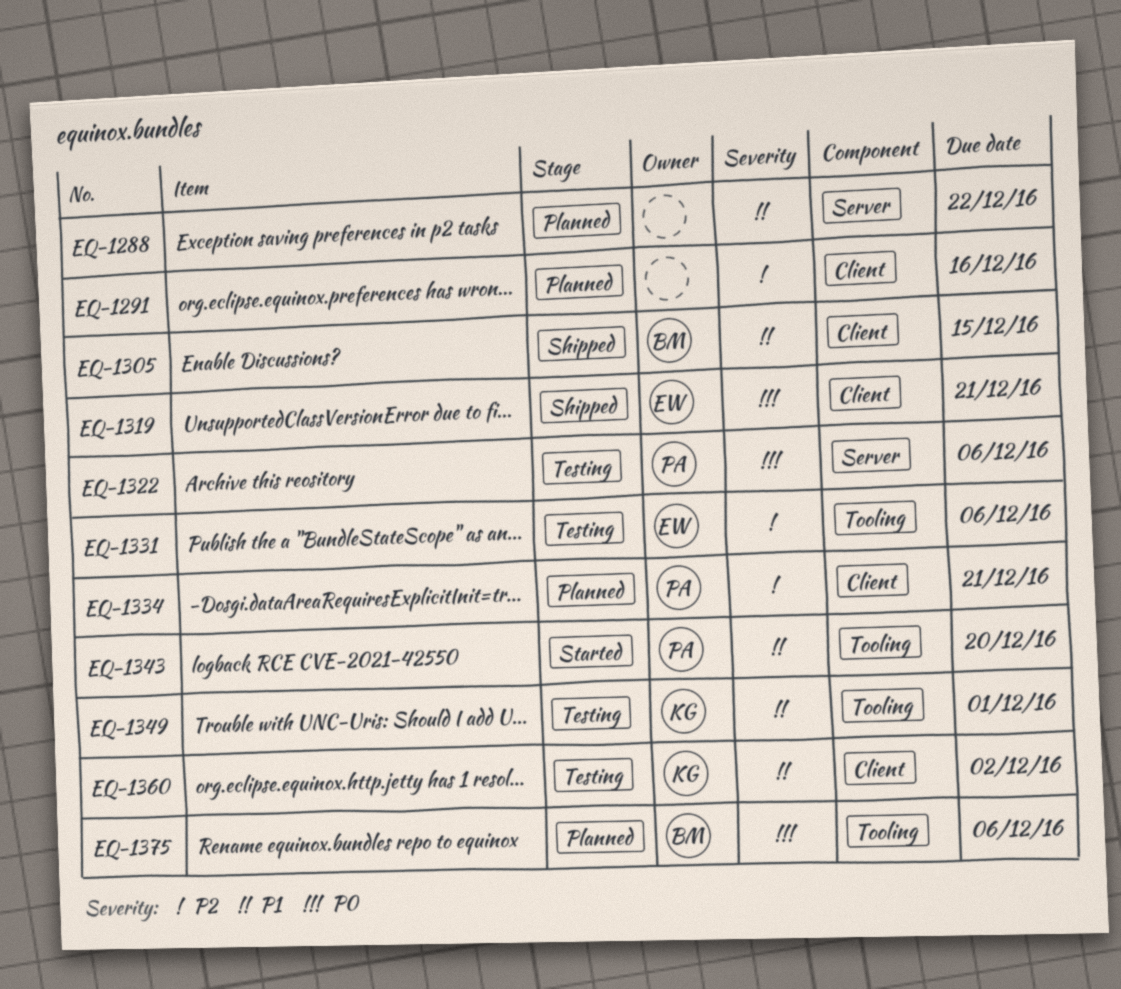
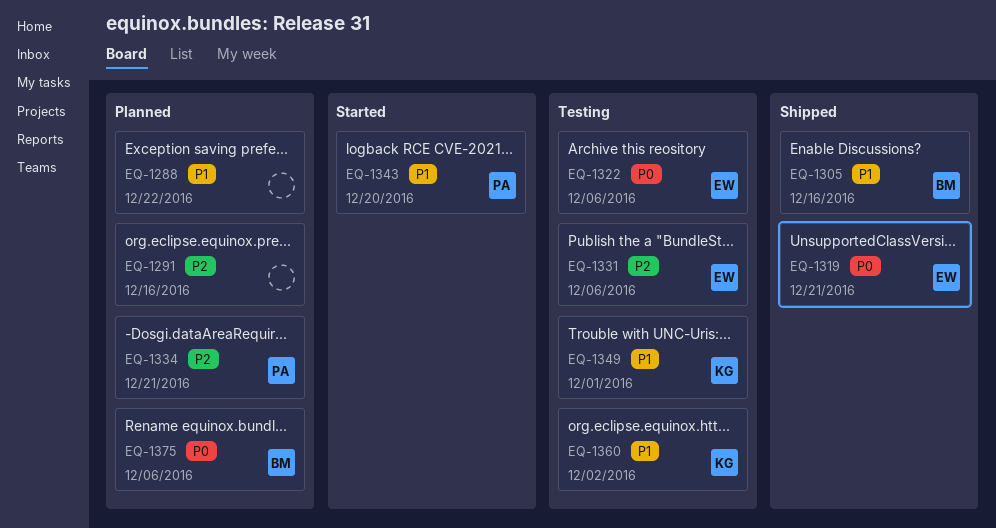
EQ-1305, due: Dec 15 -> Dec 16
EQ-1322, owner: PA -> EW

